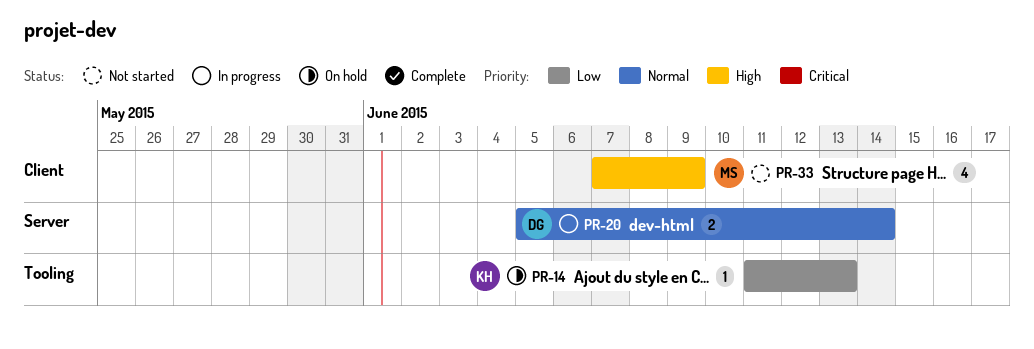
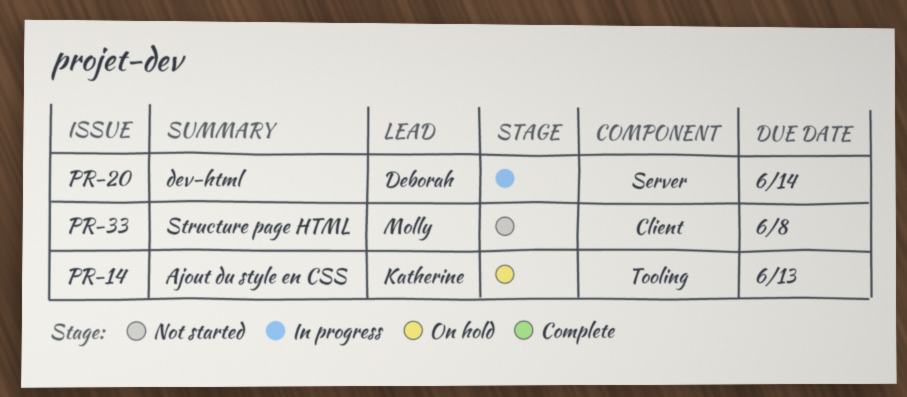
PR-33, due: Jun 9 -> Jun 8

